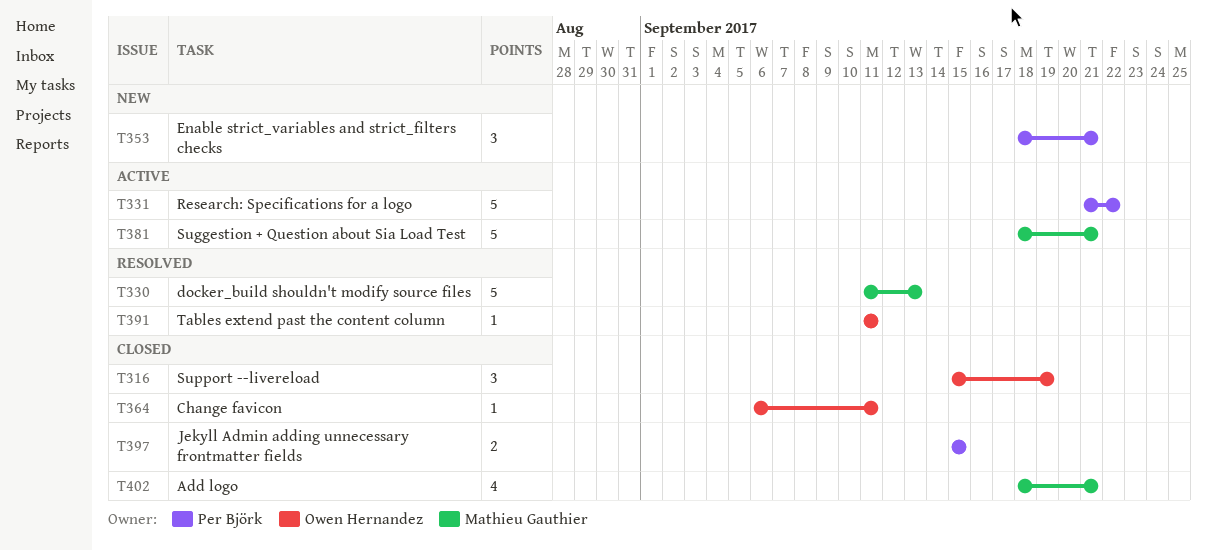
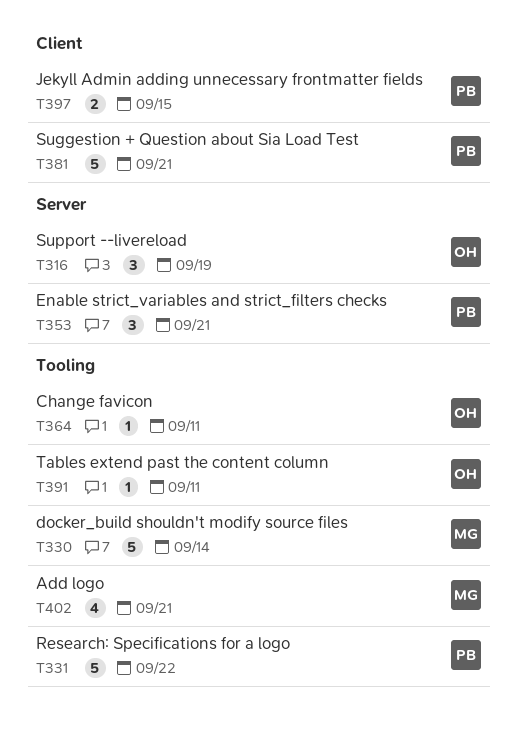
T330, due: Sep 13 -> Sep 14
T381, owner: Mathieu Gauthier -> Per Björk

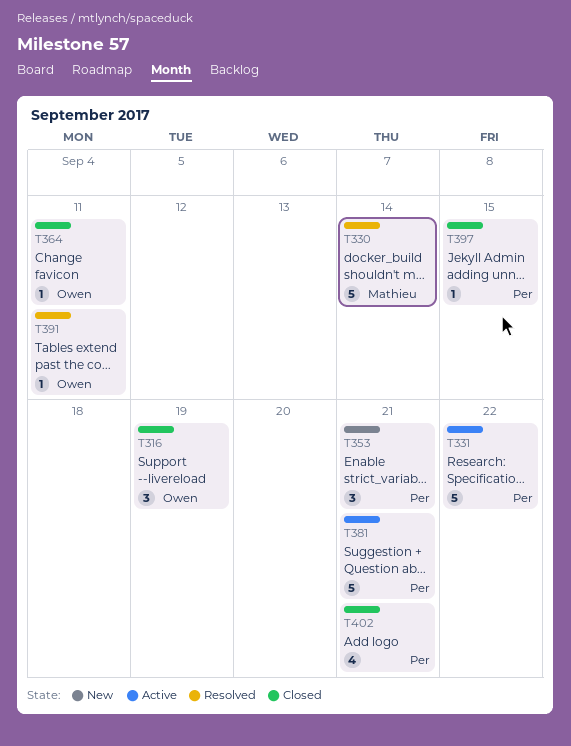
T397, estimate: 2 -> 1
T402, owner: Mathieu -> Per

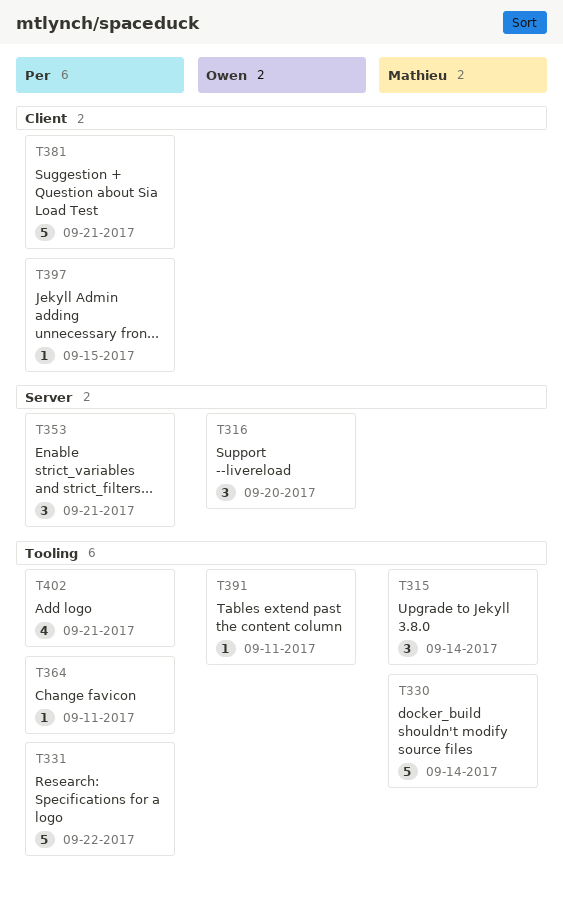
T315: none -> present
T316, due: Sep 19 -> Sep 20
T364, owner: Owen -> Per

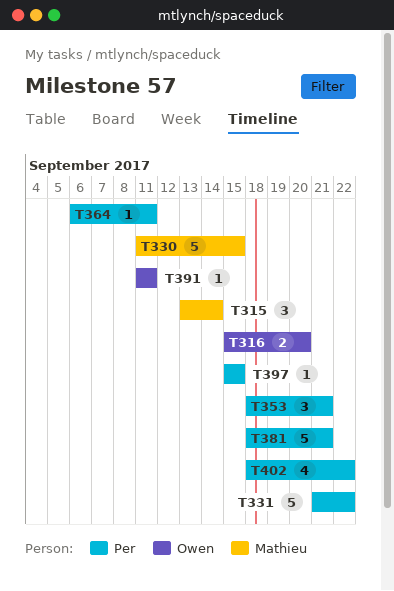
T316, estimate: 3 -> 2
T330, due: Sep 14 -> Sep 15
T402, due: Sep 21 -> Sep 22

